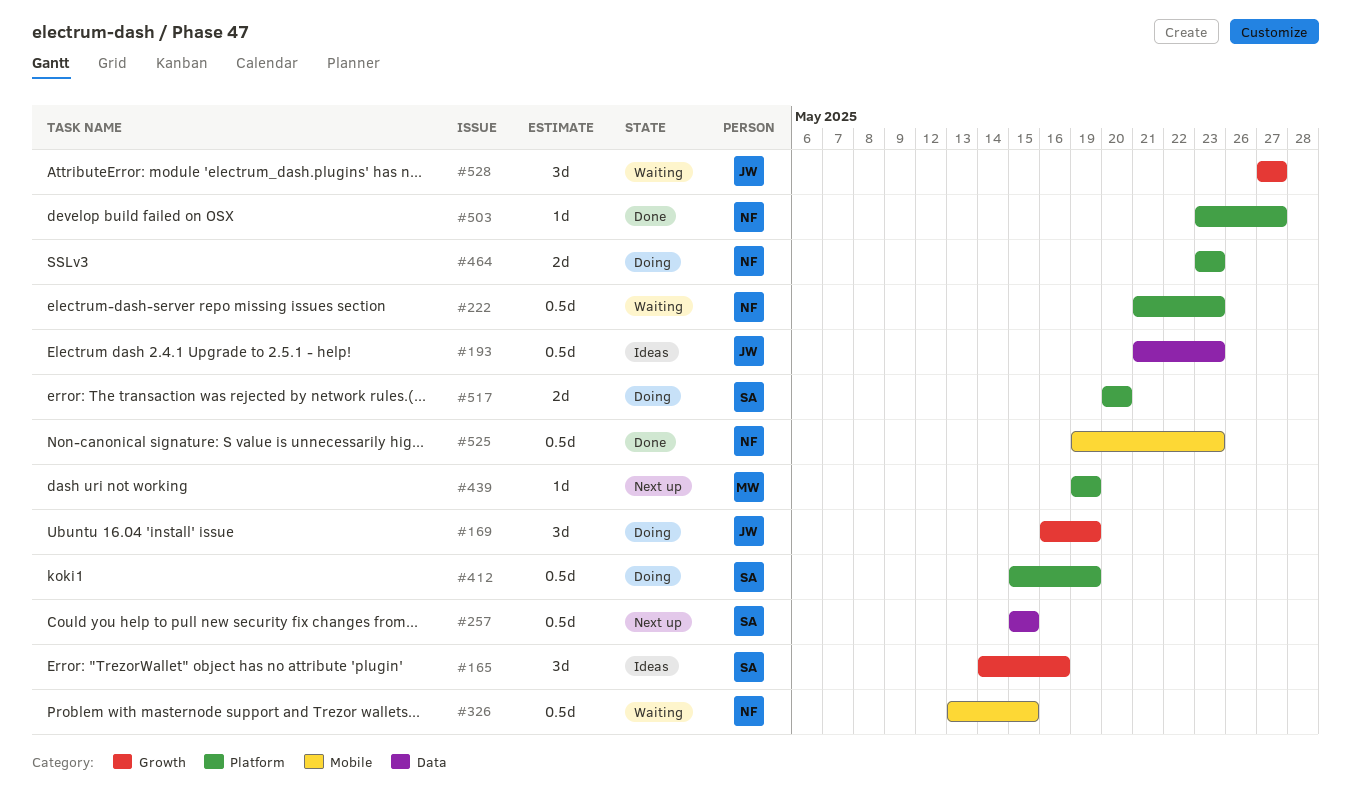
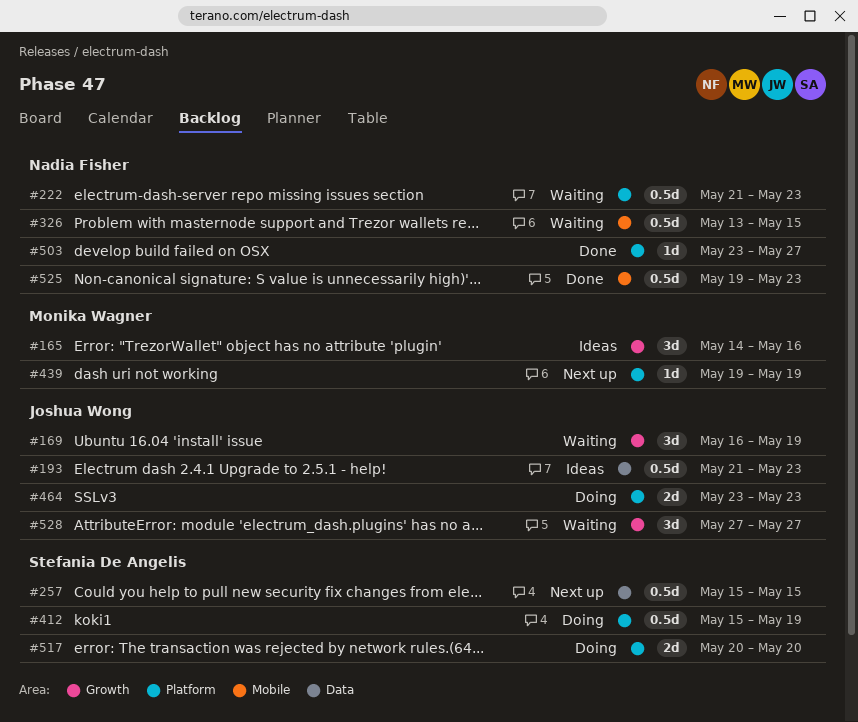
#165, owner: Stefania De Angelis -> Monika Wagner
#169, status: Doing -> Waiting
#464, owner: Nadia Fisher -> Joshua Wong

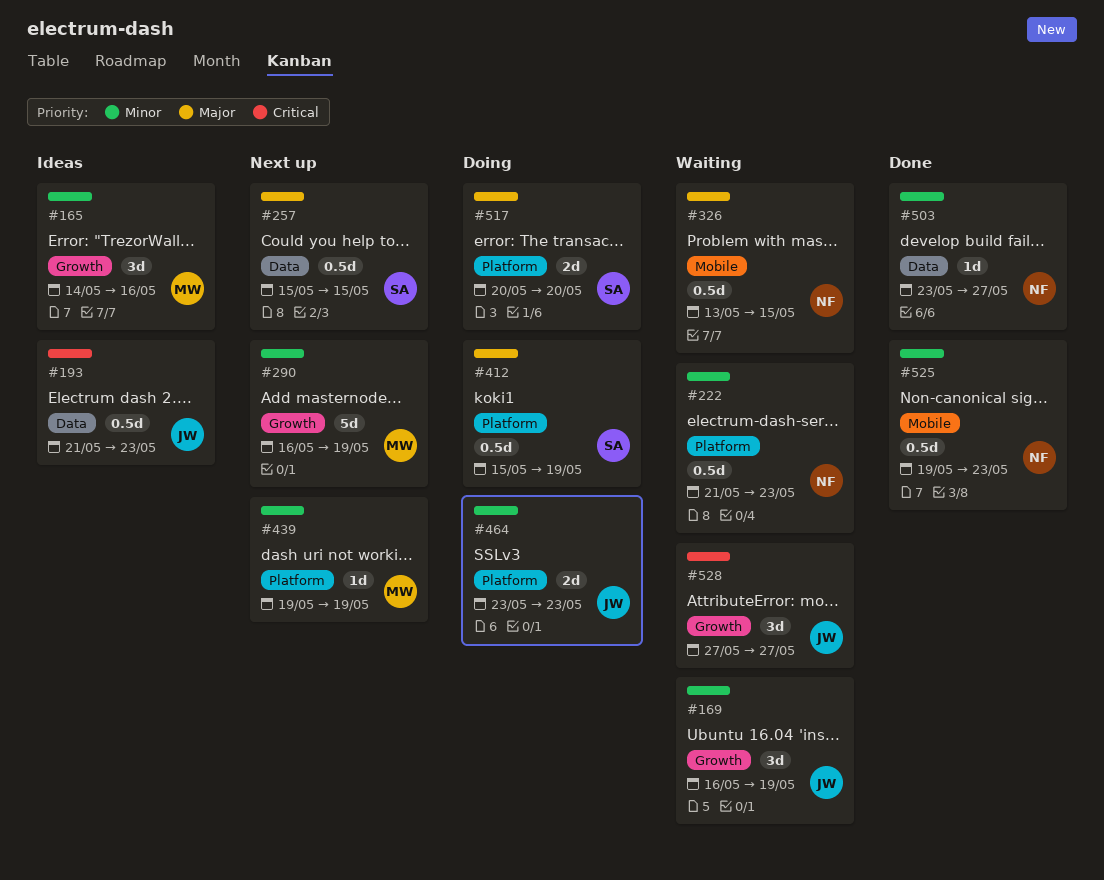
#290: none -> present
#503, label: Platform -> Data

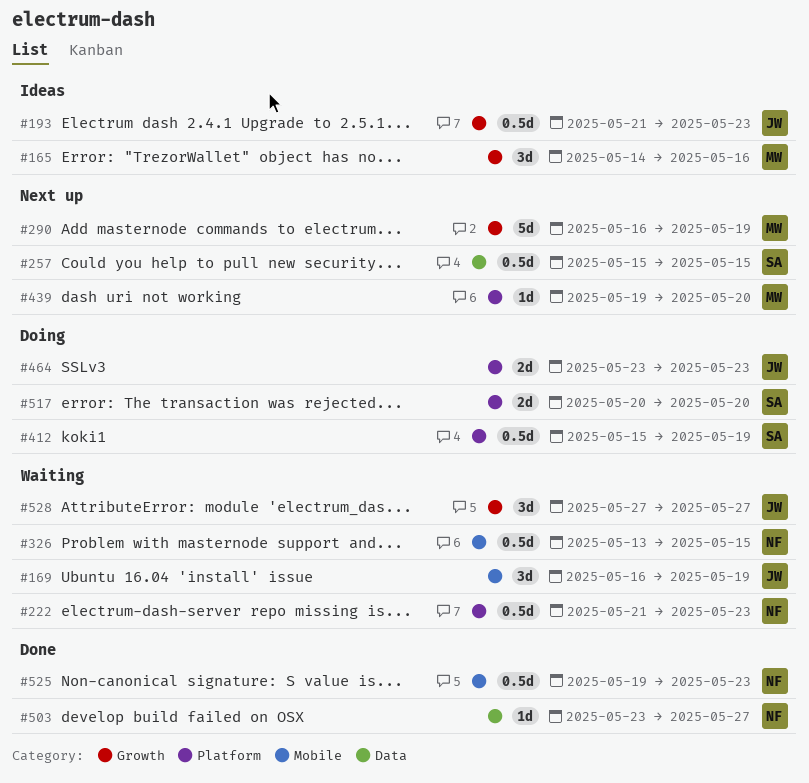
#169, label: Growth -> Mobile
#193, label: Data -> Growth
#439, due: May 19 -> May 20

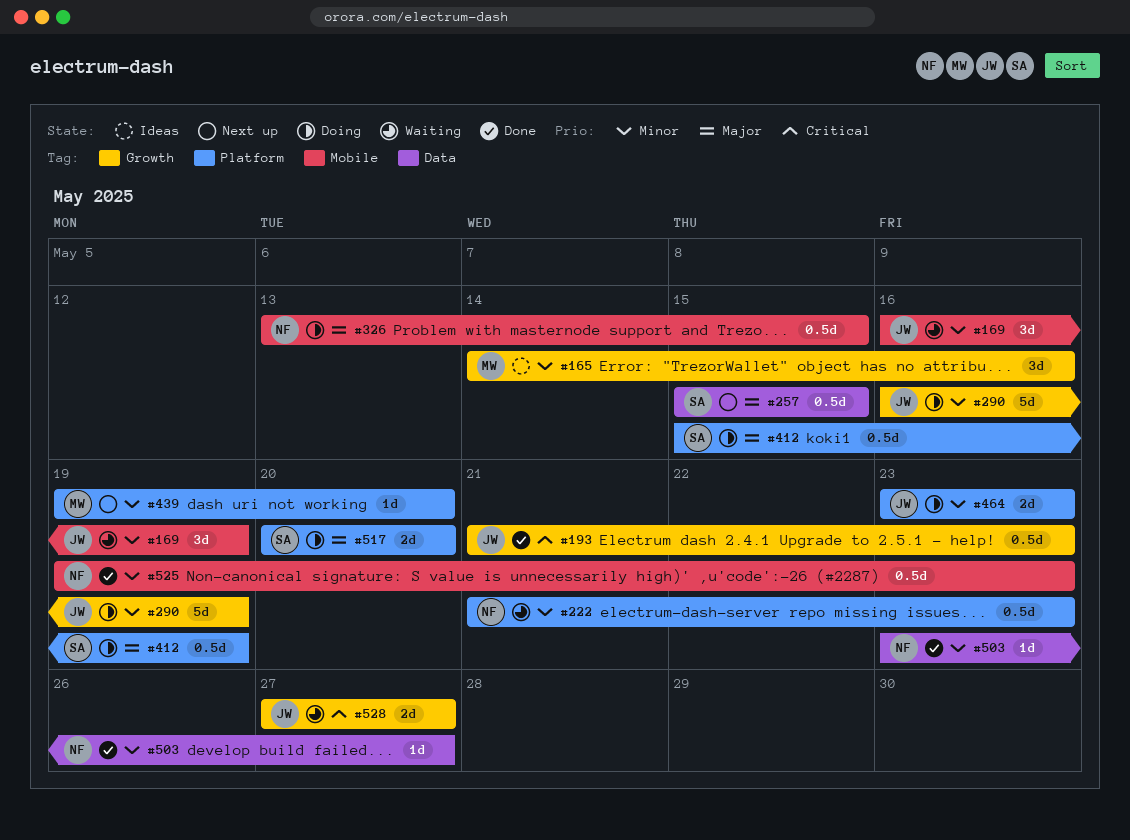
#193, status: Ideas -> Done
#290, status: Next up -> Doing
#290, owner: MW -> JW
#326, status: Waiting -> Doing
#528, estimate: 3d -> 2d

